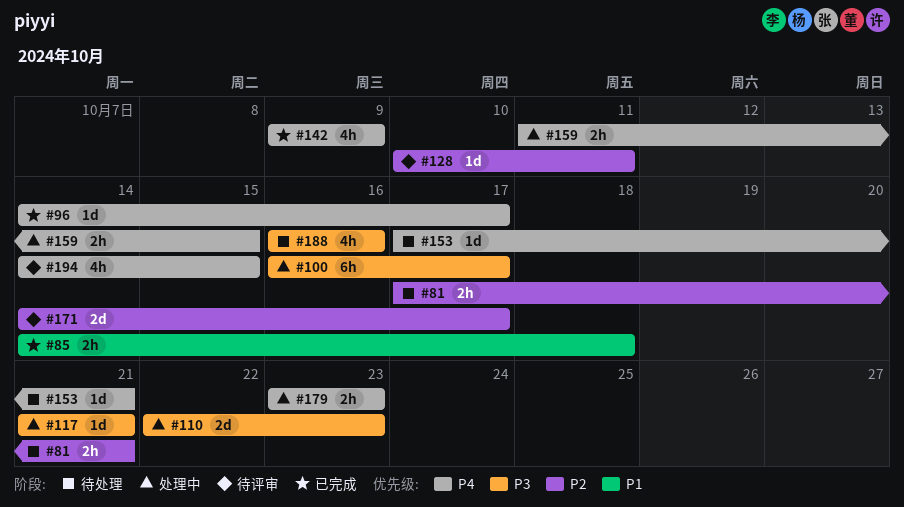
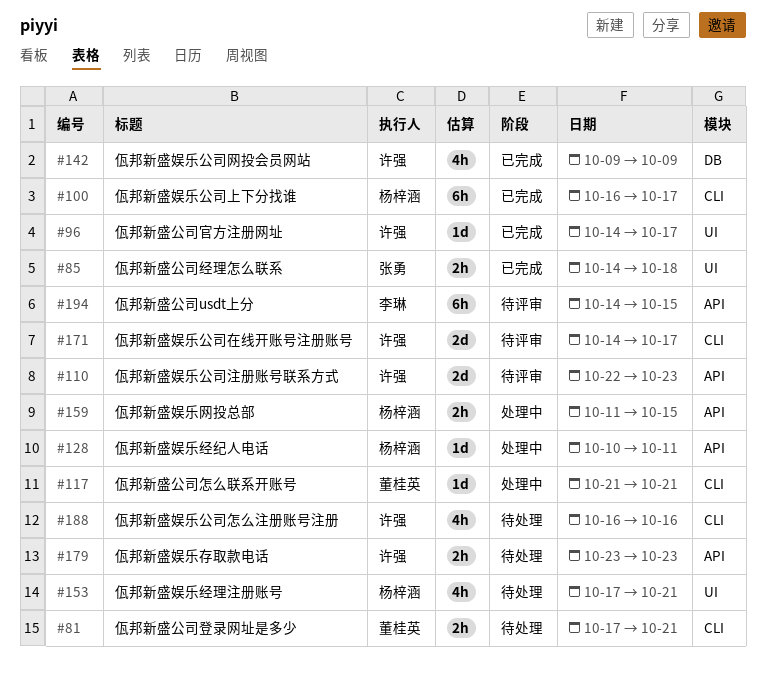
#100, status: 处理中 -> 已完成
#110, status: 处理中 -> 待评审
#128, status: 待评审 -> 处理中
#153, estimate: 1d -> 4h
#179, status: 处理中 -> 待处理
#194, estimate: 4h -> 6h

